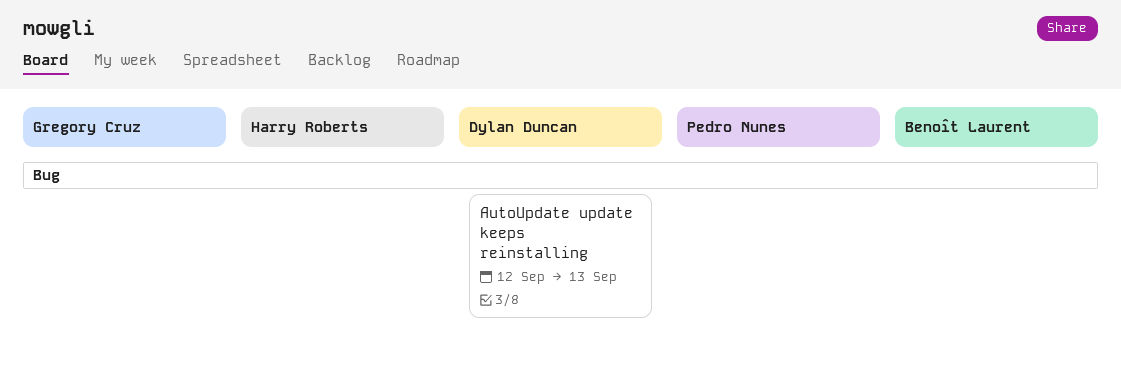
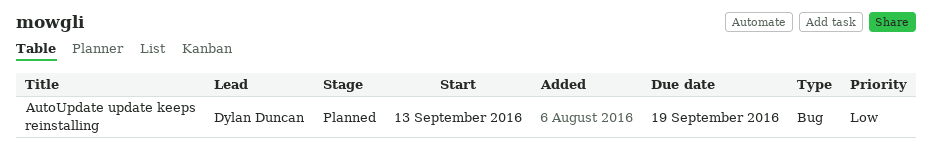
AutoUpdate update keeps reinstalling, start: Sep 12 -> Sep 13
AutoUpdate update keeps reinstalling, due: Sep 13 -> Sep 19

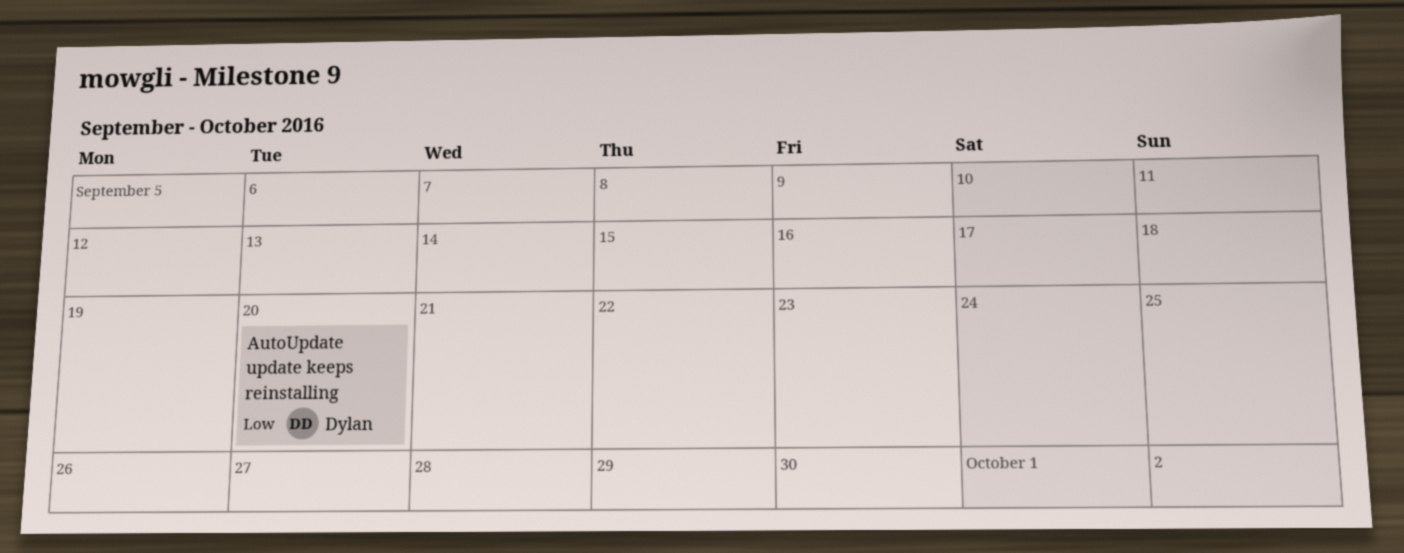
AutoUpdate update keeps reinstalling, due: Sep 19 -> Sep 20

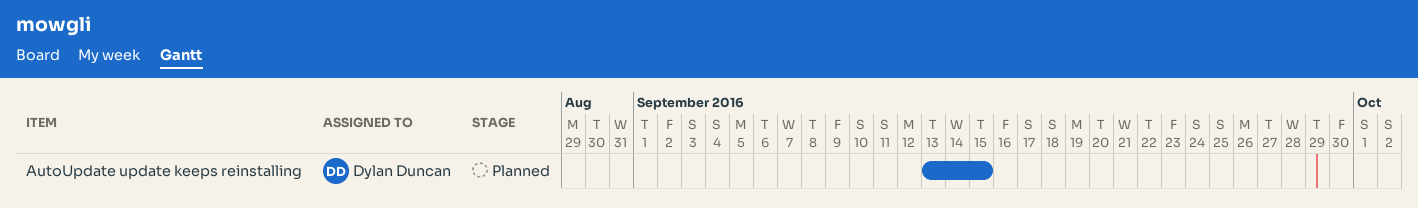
AutoUpdate update keeps reinstalling, due: Sep 20 -> Sep 15

